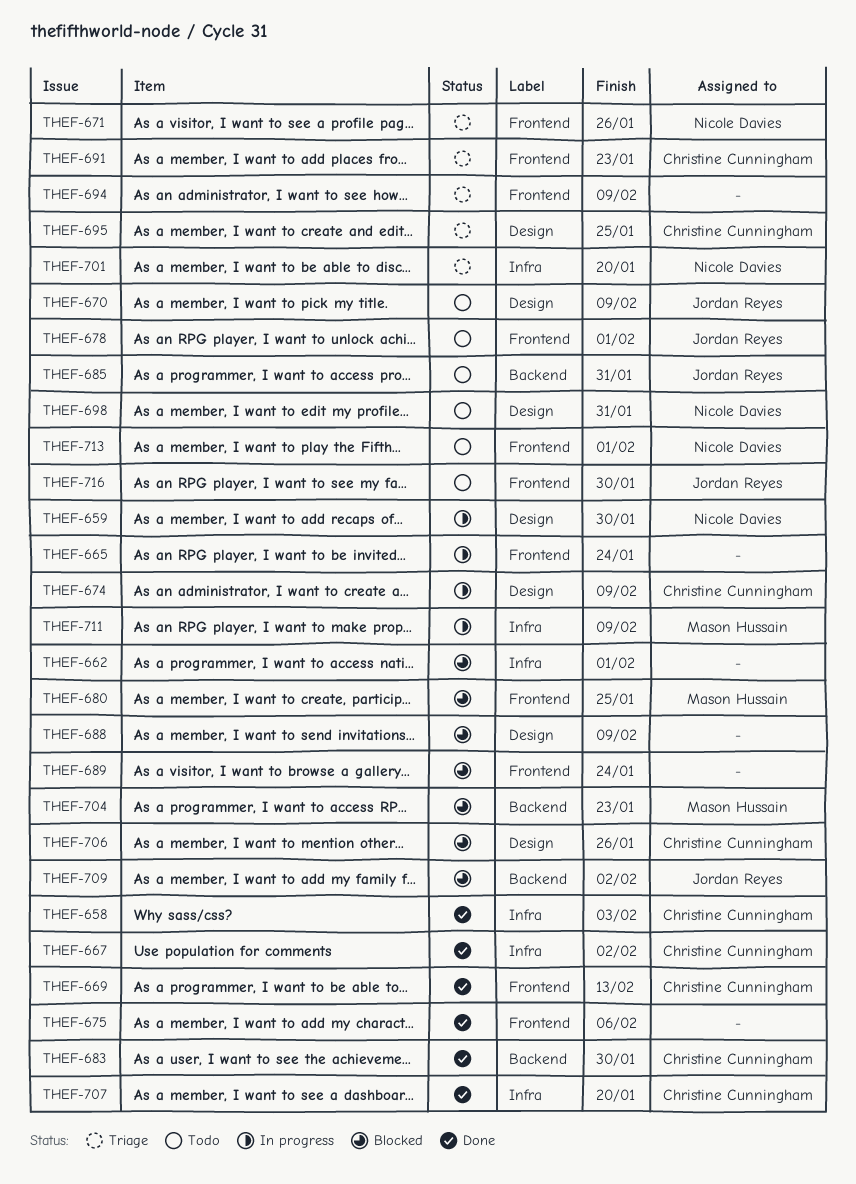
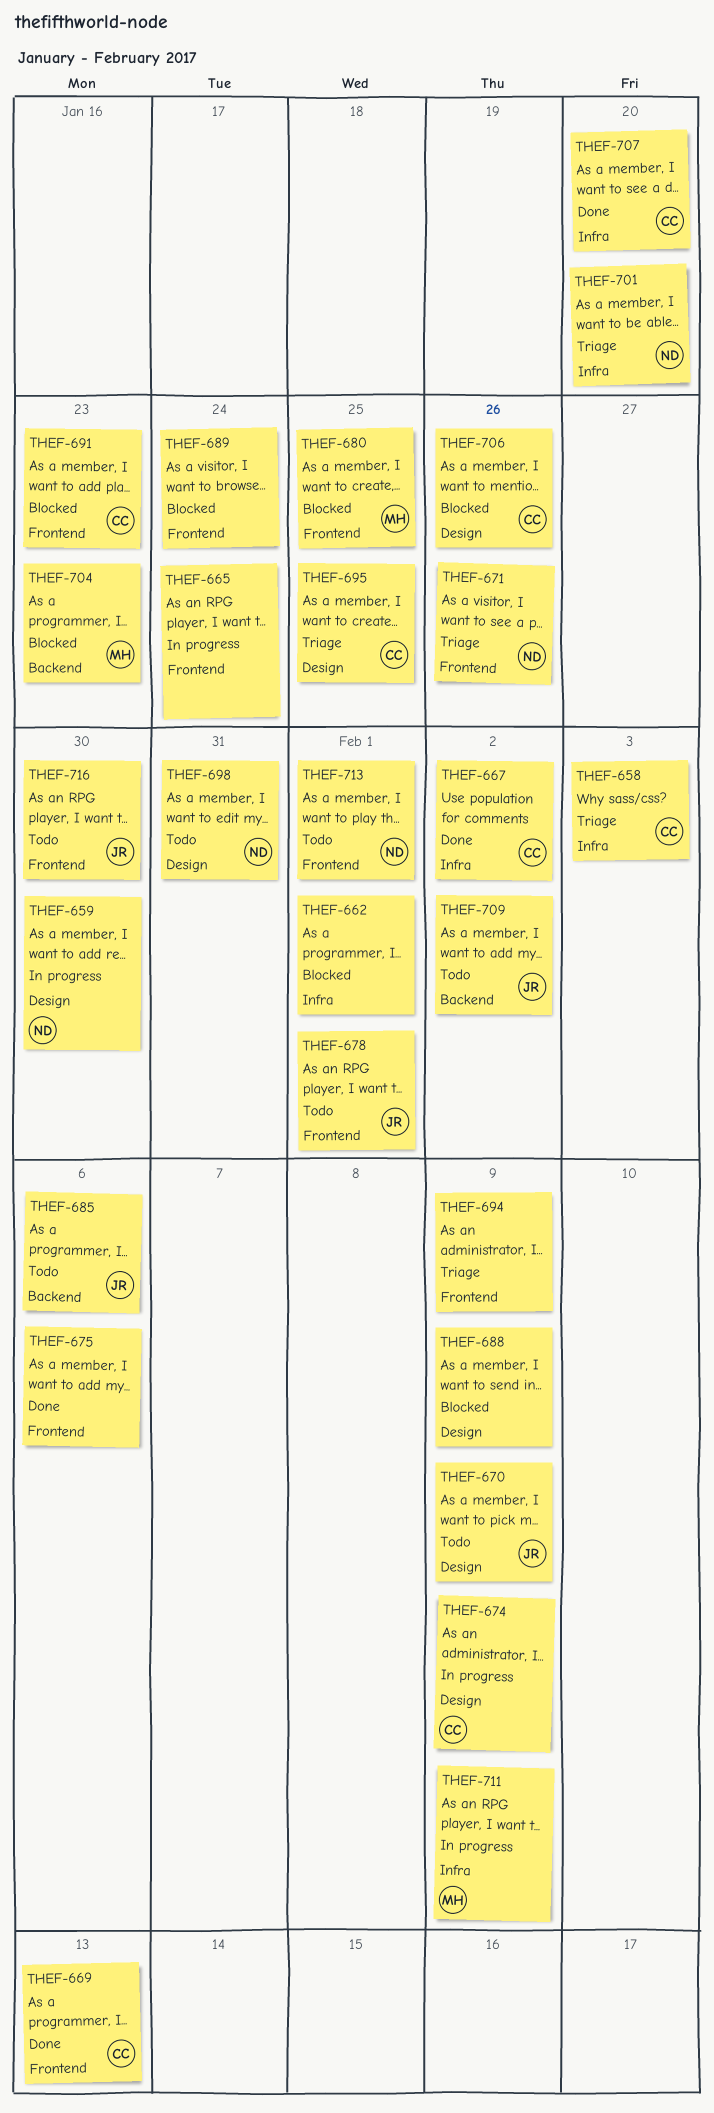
THEF-658, status: Done -> Triage
THEF-683: present -> none
THEF-685, due: Jan 31 -> Feb 6
THEF-691, status: Triage -> Blocked
THEF-709, status: Blocked -> Todo

